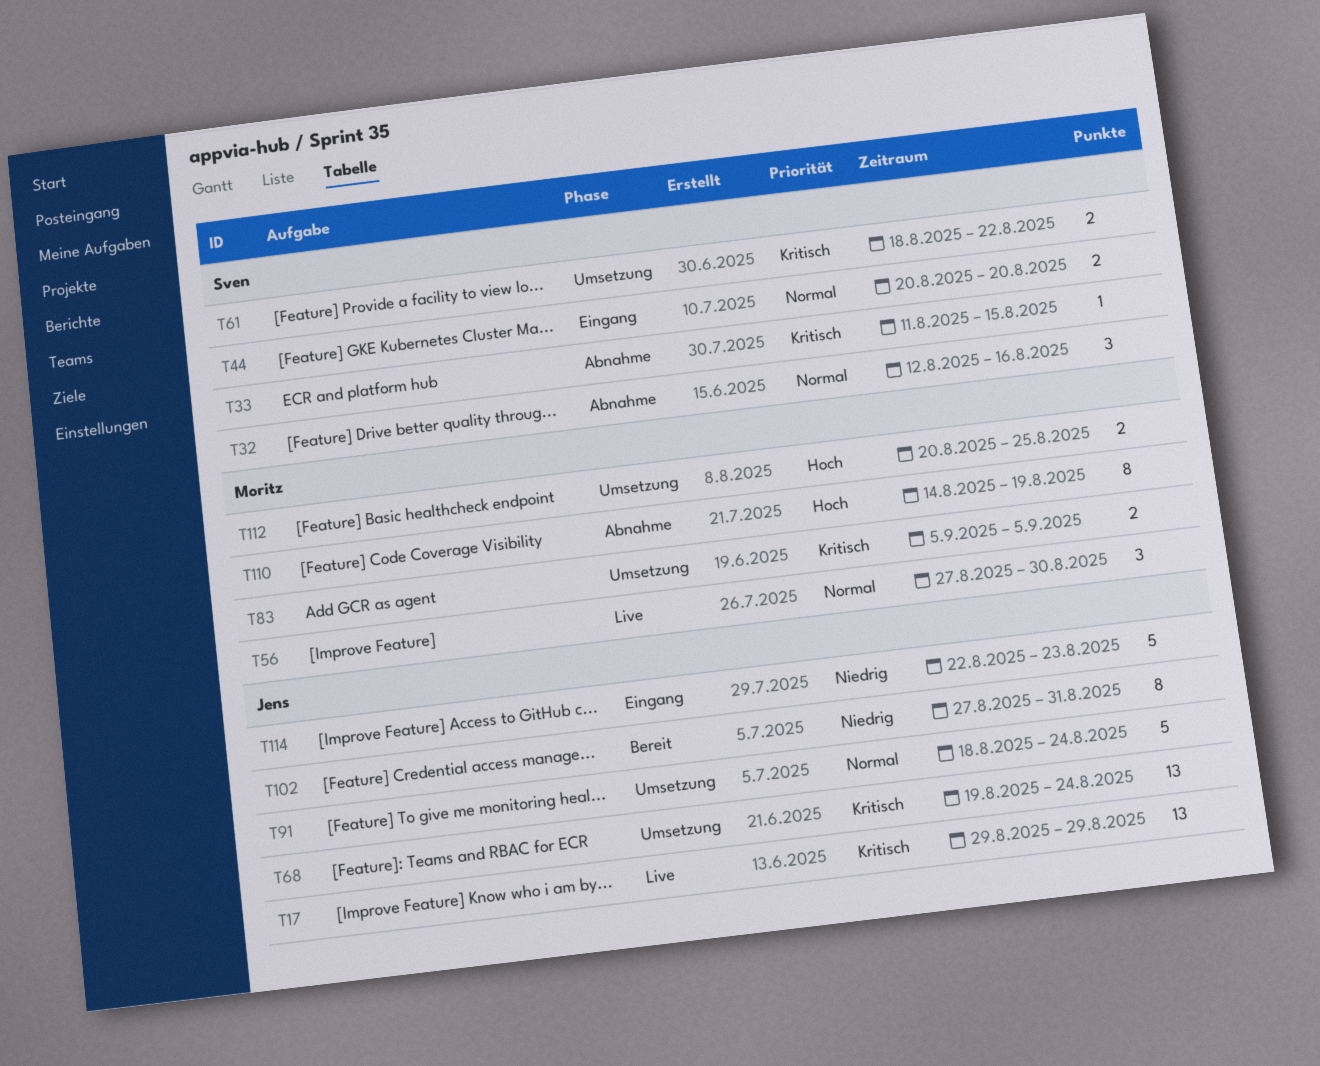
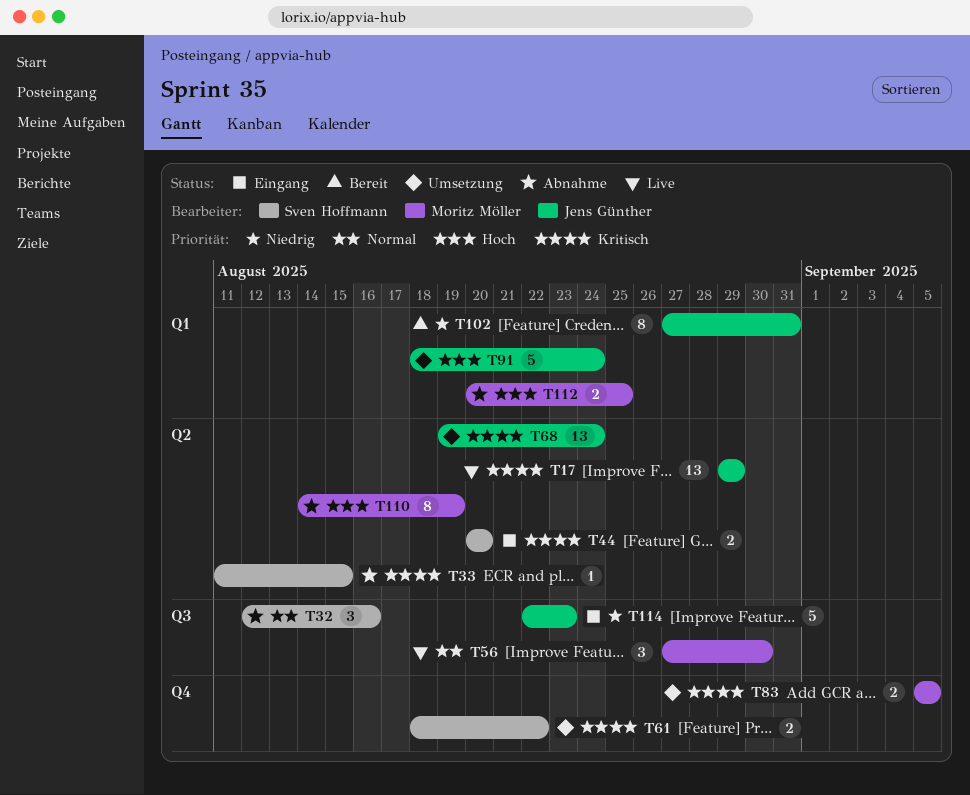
T44, priority: Normal -> Kritisch
T91, priority: Normal -> Hoch
T112, status: Umsetzung -> Abnahme

